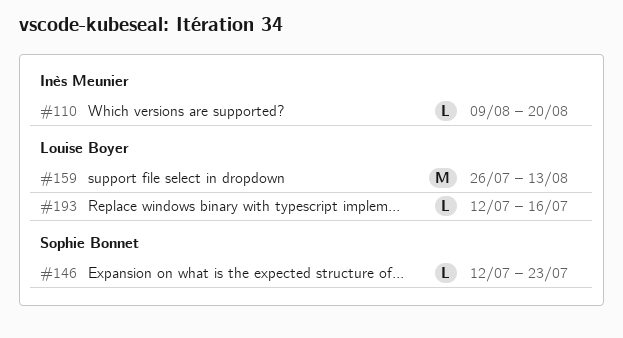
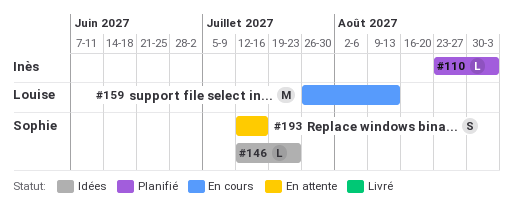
#110, start: Aug 9 -> Aug 23
#110, due: Aug 20 -> Sep 3
#193, owner: Louise Boyer -> Sophie Bonnet
#193, estimate: L -> S

